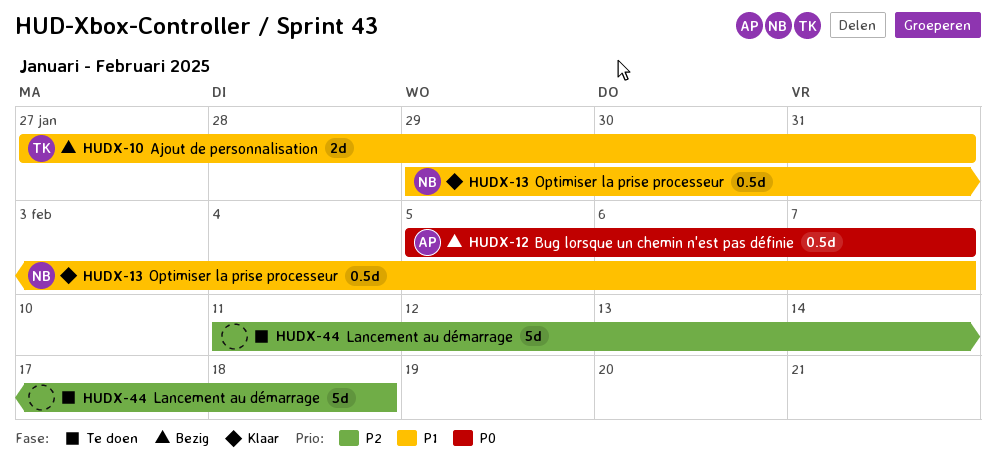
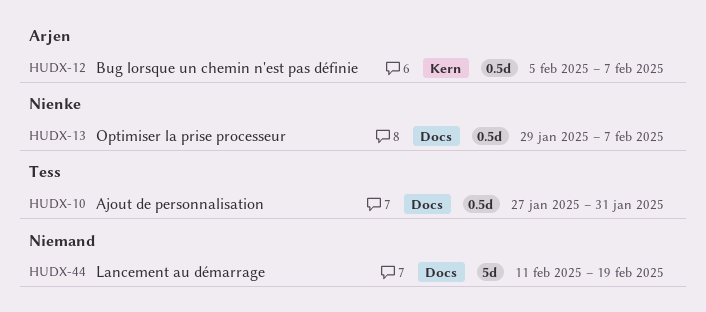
HUDX-10, estimate: 2d -> 0.5d
HUDX-44, due: Feb 18 -> Feb 19

